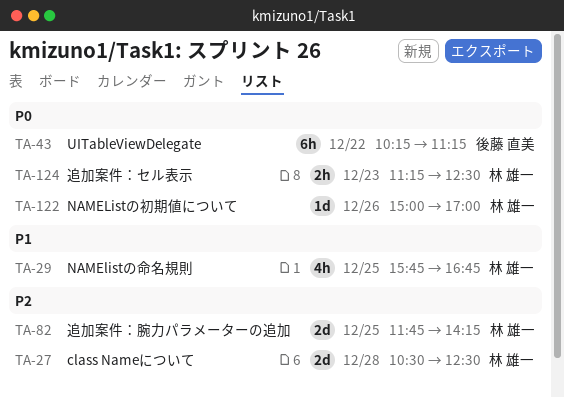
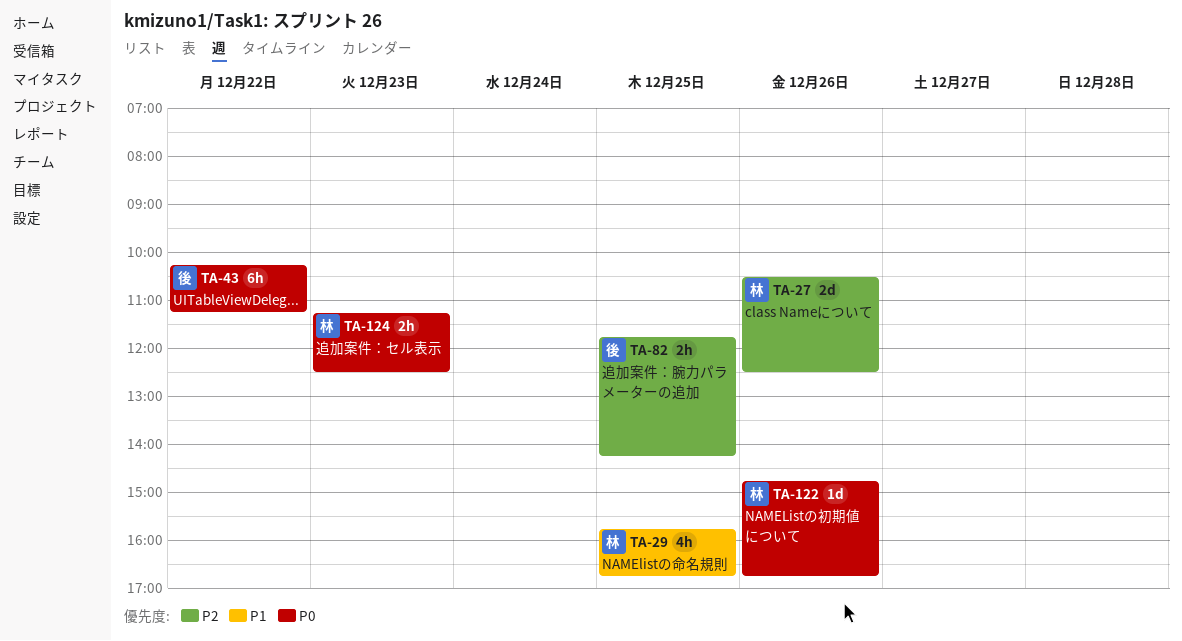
TA-27, day: Dec 28 -> Dec 26
TA-82, owner: 林 雄一 -> 後藤 直美
TA-82, estimate: 2d -> 2h
TA-122, begins: 15:00 -> 14:45
TA-122, ends: 17:00 -> 16:45

